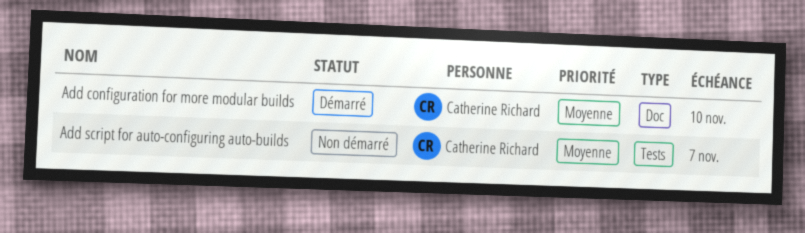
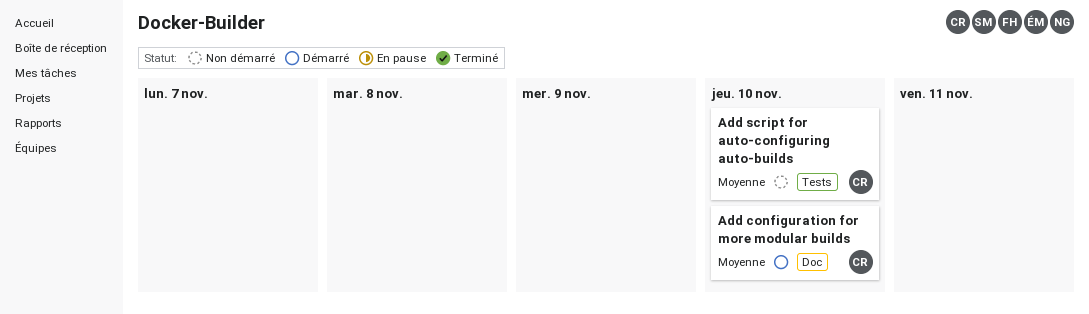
Add script for auto-configuring auto-builds, due: Nov 7 -> Nov 10

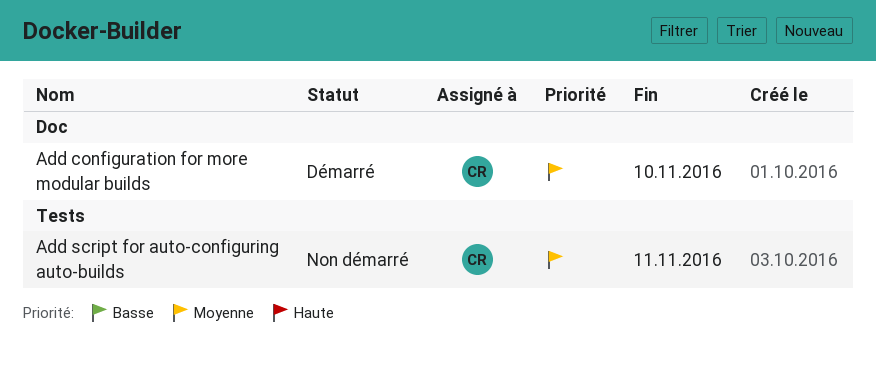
Add script for auto-configuring auto-builds, due: Nov 10 -> Nov 11

